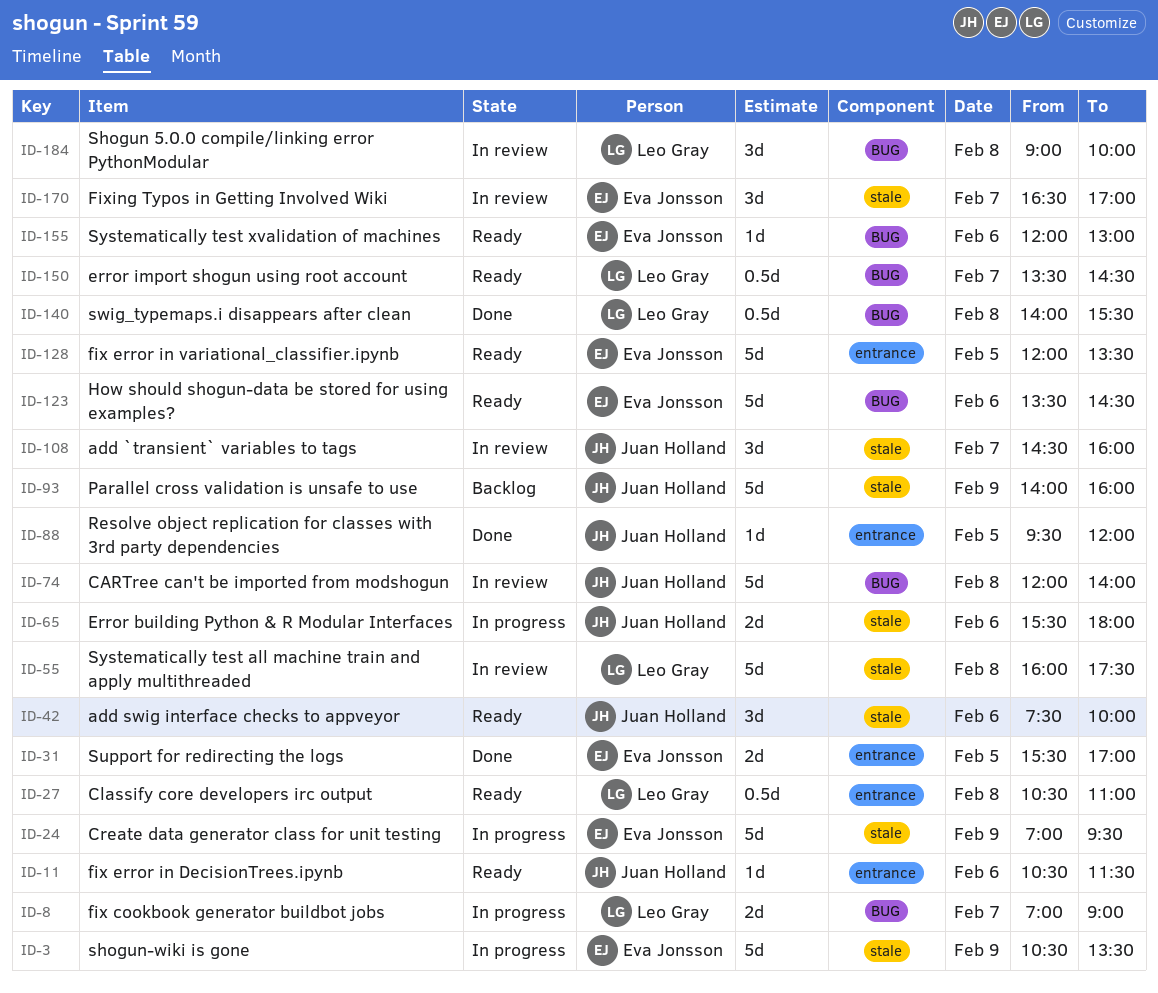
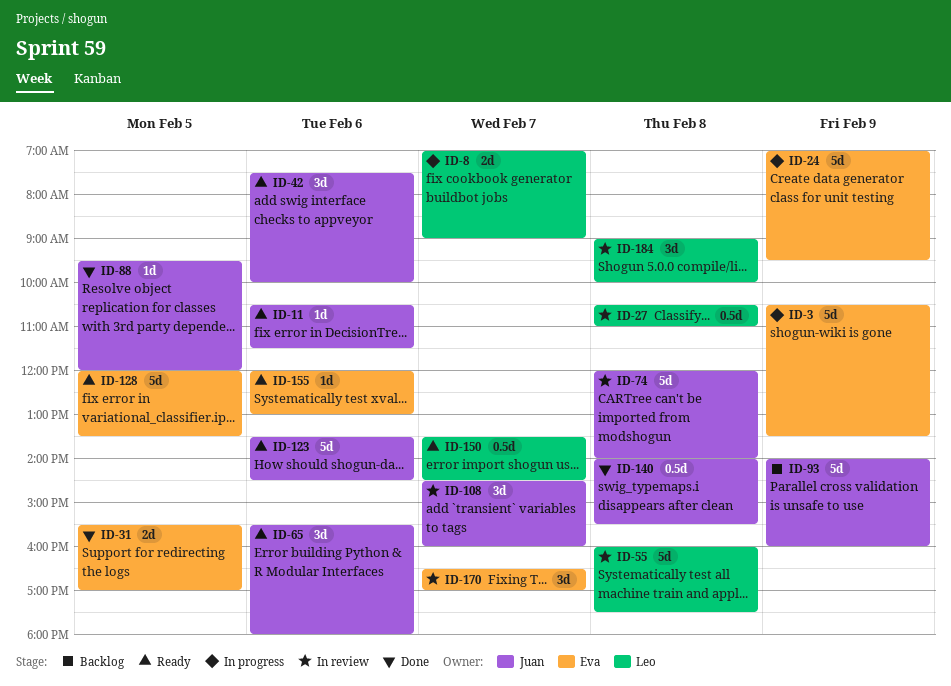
ID-27, status: Ready -> In review
ID-65, status: In progress -> Ready
ID-65, estimate: 2d -> 3d
ID-123, owner: Eva Jonsson -> Juan Holland
ID-140, owner: Leo Gray -> Juan Holland

